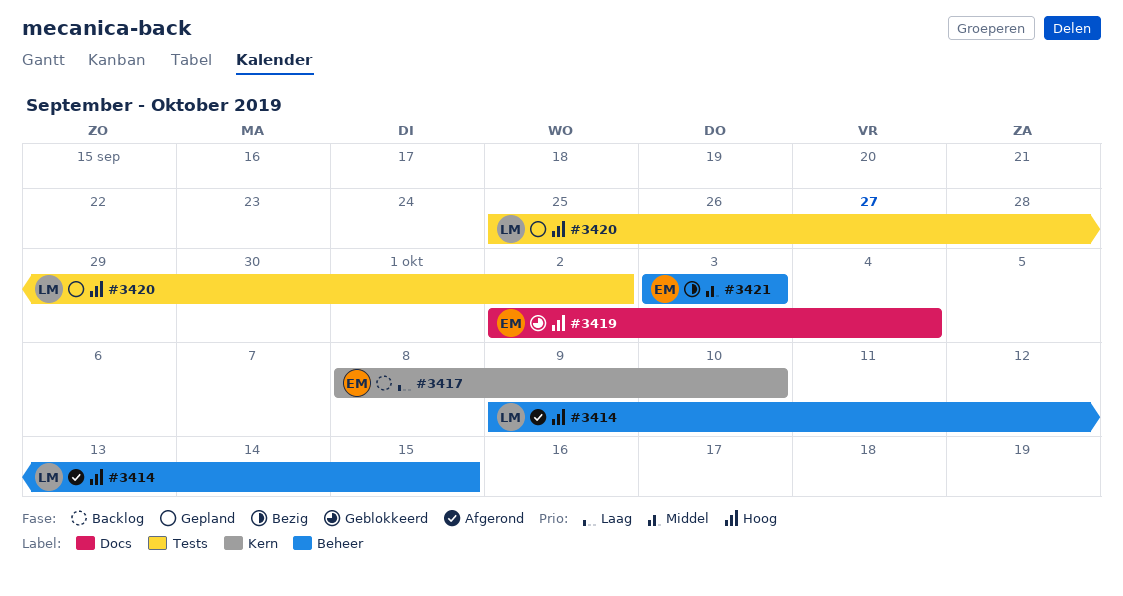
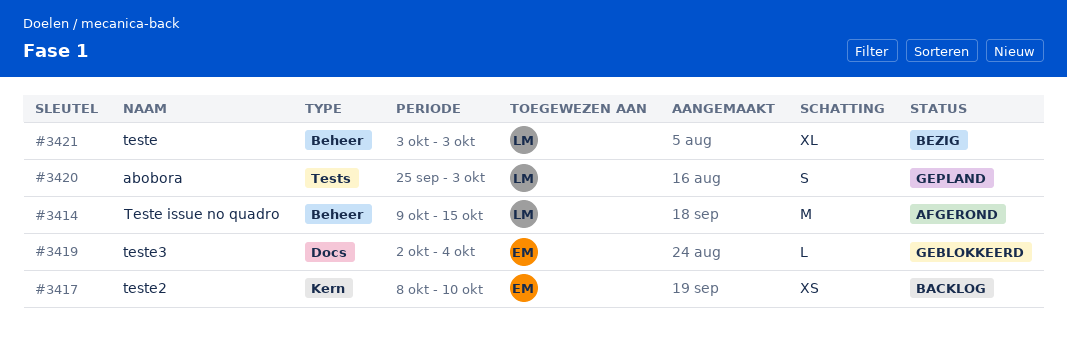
#3420, due: Oct 2 -> Oct 3
#3421, owner: EM -> LM

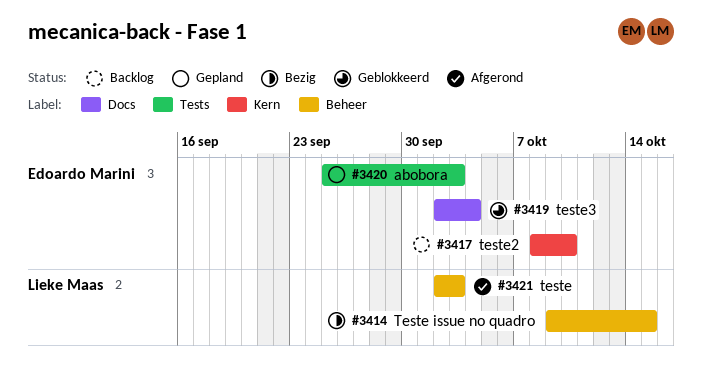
#3414, status: Afgerond -> Bezig
#3420, owner: Lieke Maas -> Edoardo Marini
#3421, status: Bezig -> Afgerond
#3421, start: Oct 3 -> Oct 2

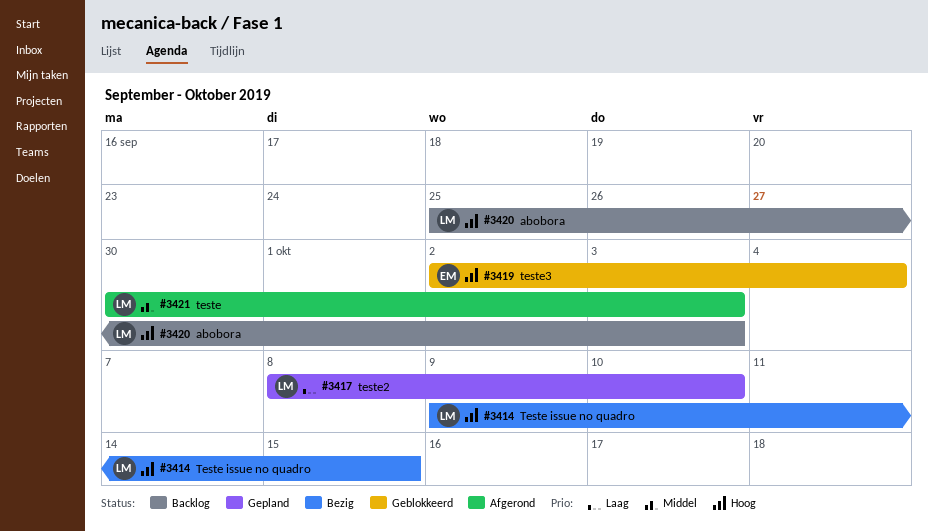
#3417, status: Backlog -> Gepland
#3417, owner: Edoardo Marini -> Lieke Maas
#3420, status: Gepland -> Backlog
#3420, owner: Edoardo Marini -> Lieke Maas
#3421, start: Oct 2 -> Sep 30

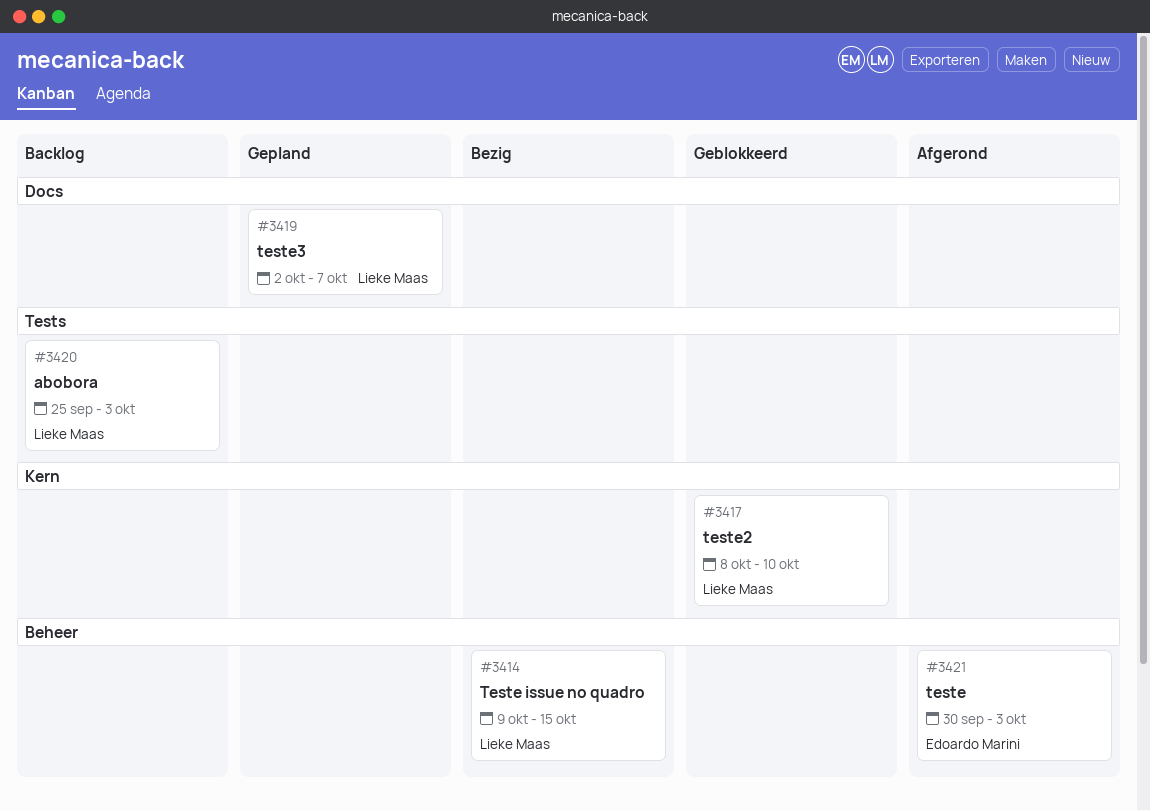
#3417, status: Gepland -> Geblokkeerd
#3419, status: Geblokkeerd -> Gepland
#3419, owner: Edoardo Marini -> Lieke Maas
#3419, due: Oct 4 -> Oct 7
#3421, owner: Lieke Maas -> Edoardo Marini

